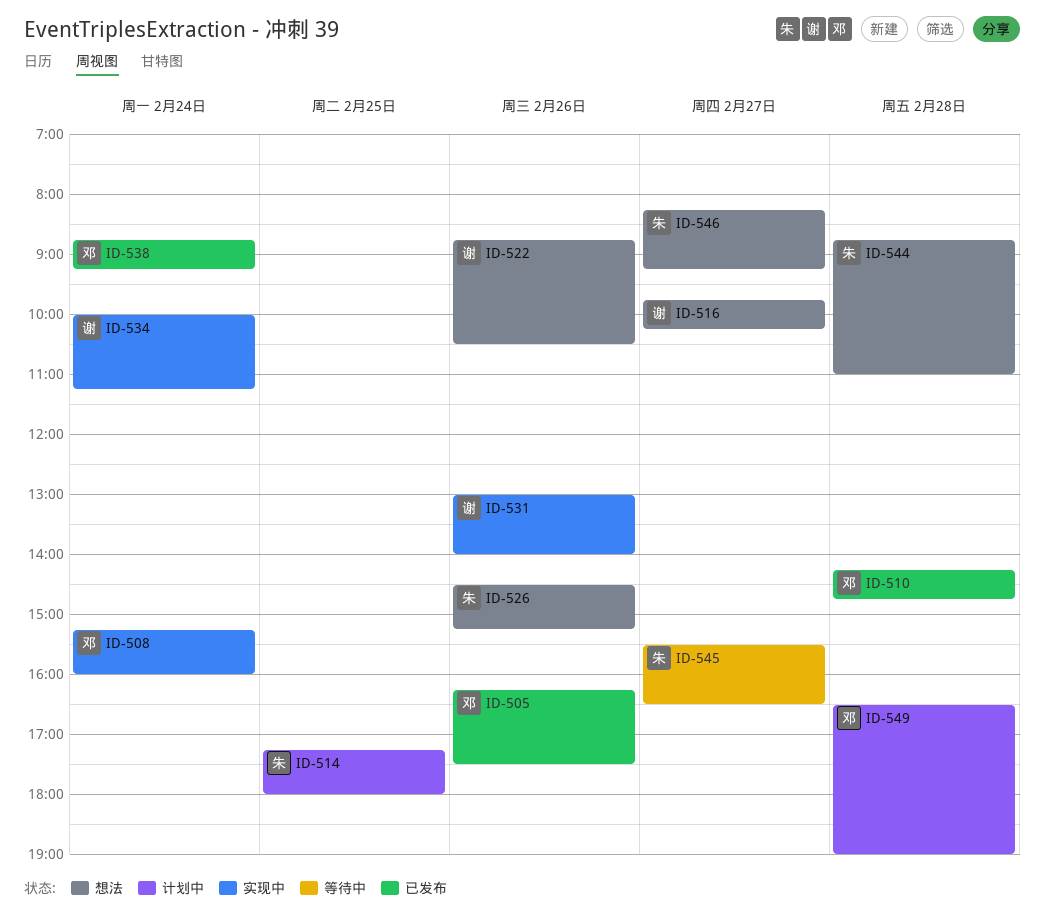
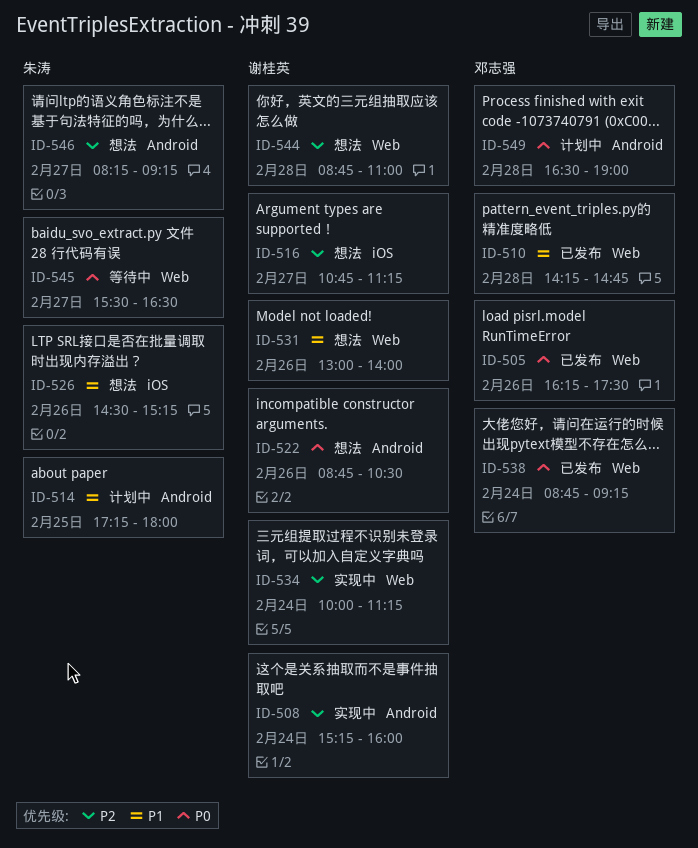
ID-508, owner: 邓志强 -> 谢桂英
ID-516, begins: 09:45 -> 10:45
ID-516, ends: 10:15 -> 11:15
ID-531, status: 实现中 -> 想法
ID-544, owner: 朱涛 -> 谢桂英

